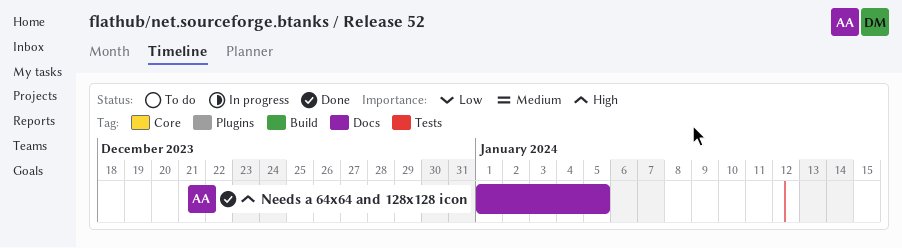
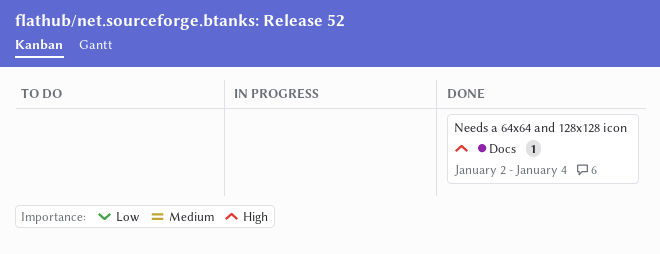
Needs a 64x64 and 128x128 icon, start: Jan 1 -> Jan 2
Needs a 64x64 and 128x128 icon, due: Jan 5 -> Jan 4

